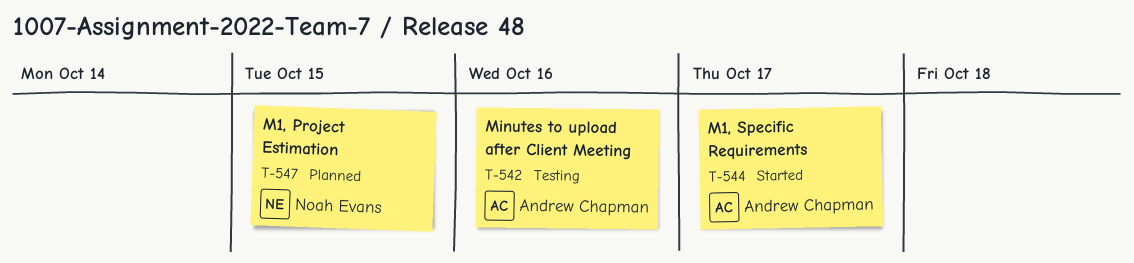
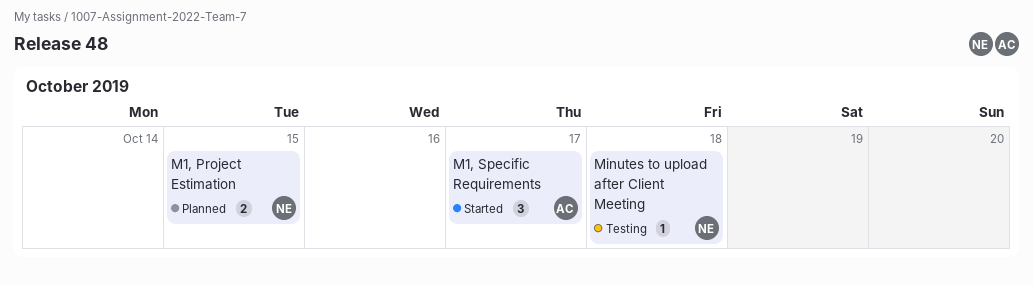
Minutes to upload after Client Meeting, owner: Andrew Chapman -> Noah Evans
Minutes to upload after Client Meeting, due: Oct 16 -> Oct 18

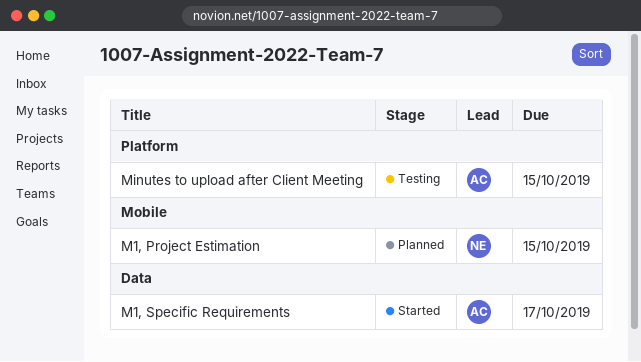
Minutes to upload after Client Meeting, owner: NE -> AC
Minutes to upload after Client Meeting, due: Oct 18 -> Oct 15

